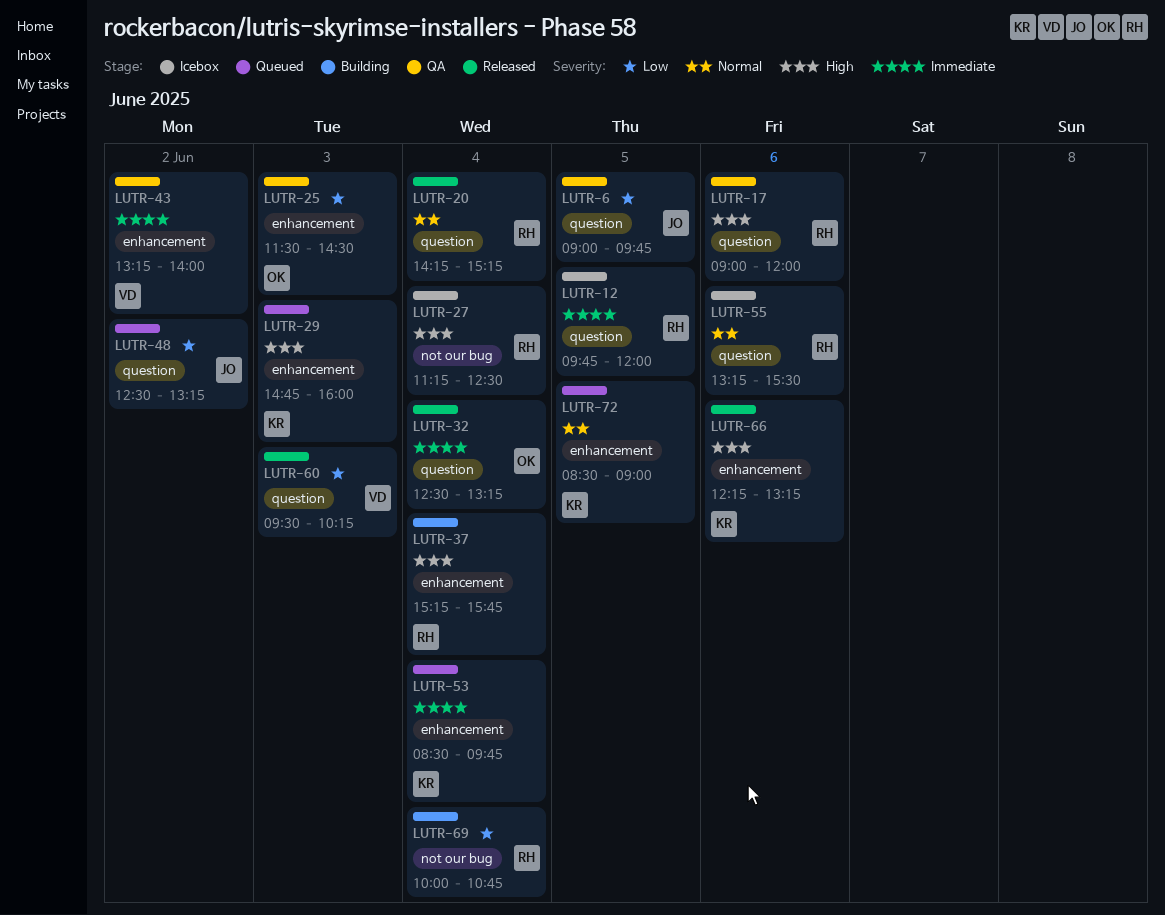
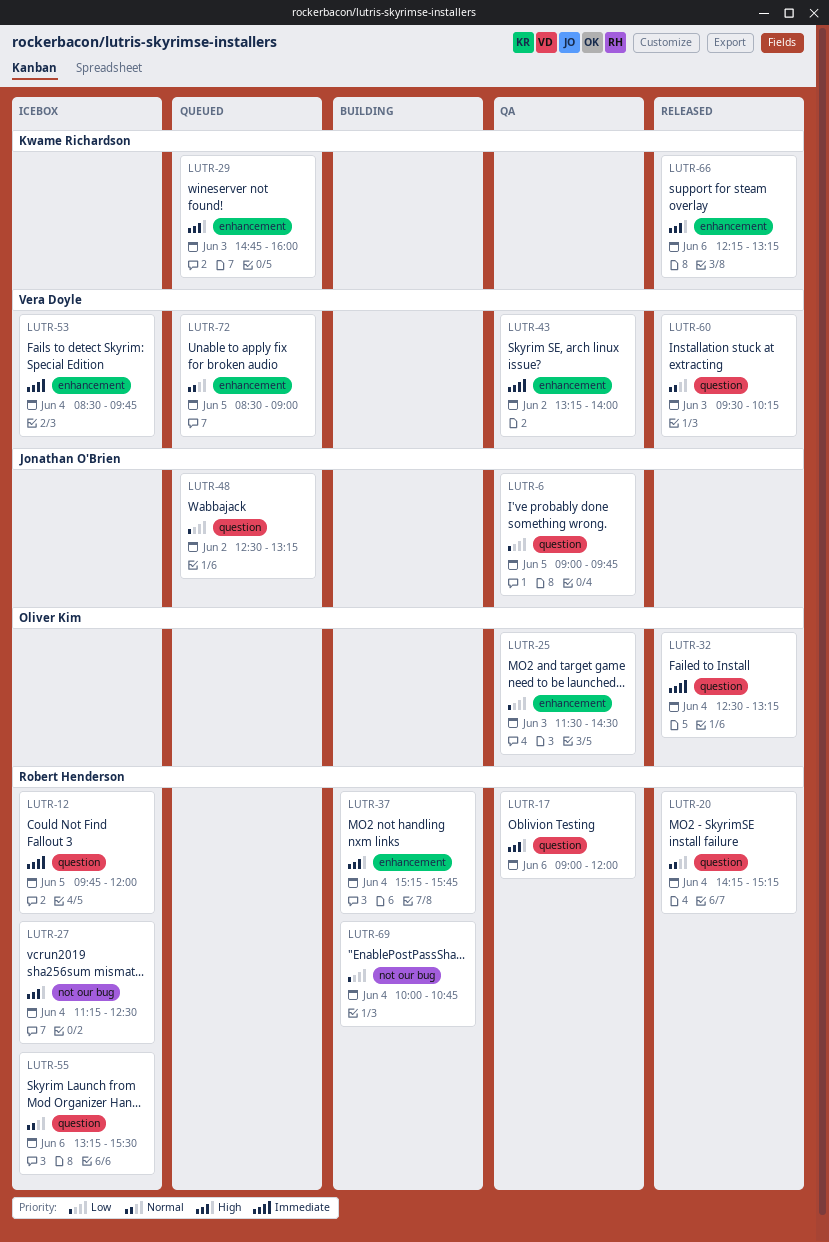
LUTR-53, status: Queued -> Icebox
LUTR-53, owner: Kwame Richardson -> Vera Doyle
LUTR-60, priority: Low -> Normal
LUTR-72, owner: Kwame Richardson -> Vera Doyle

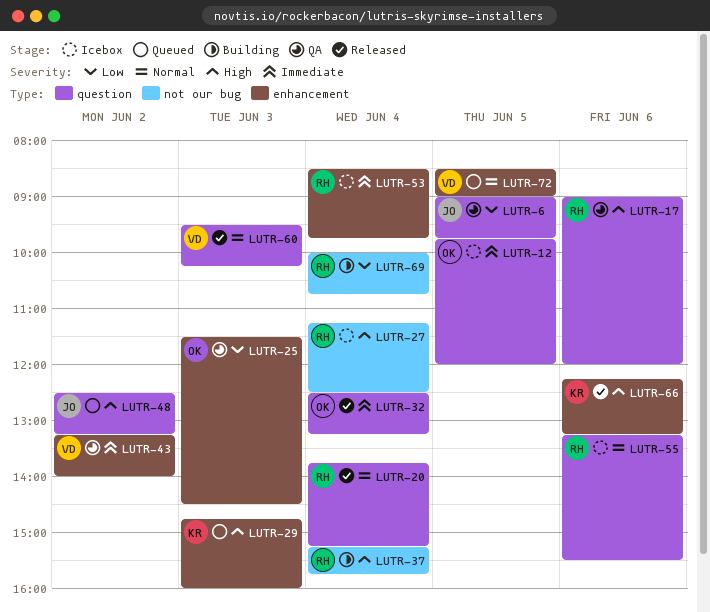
LUTR-12, owner: Robert Henderson -> Oliver Kim
LUTR-20, begins: 14:15 -> 13:45
LUTR-37, label: enhancement -> not our bug
LUTR-48, priority: Low -> High
LUTR-53, owner: Vera Doyle -> Robert Henderson

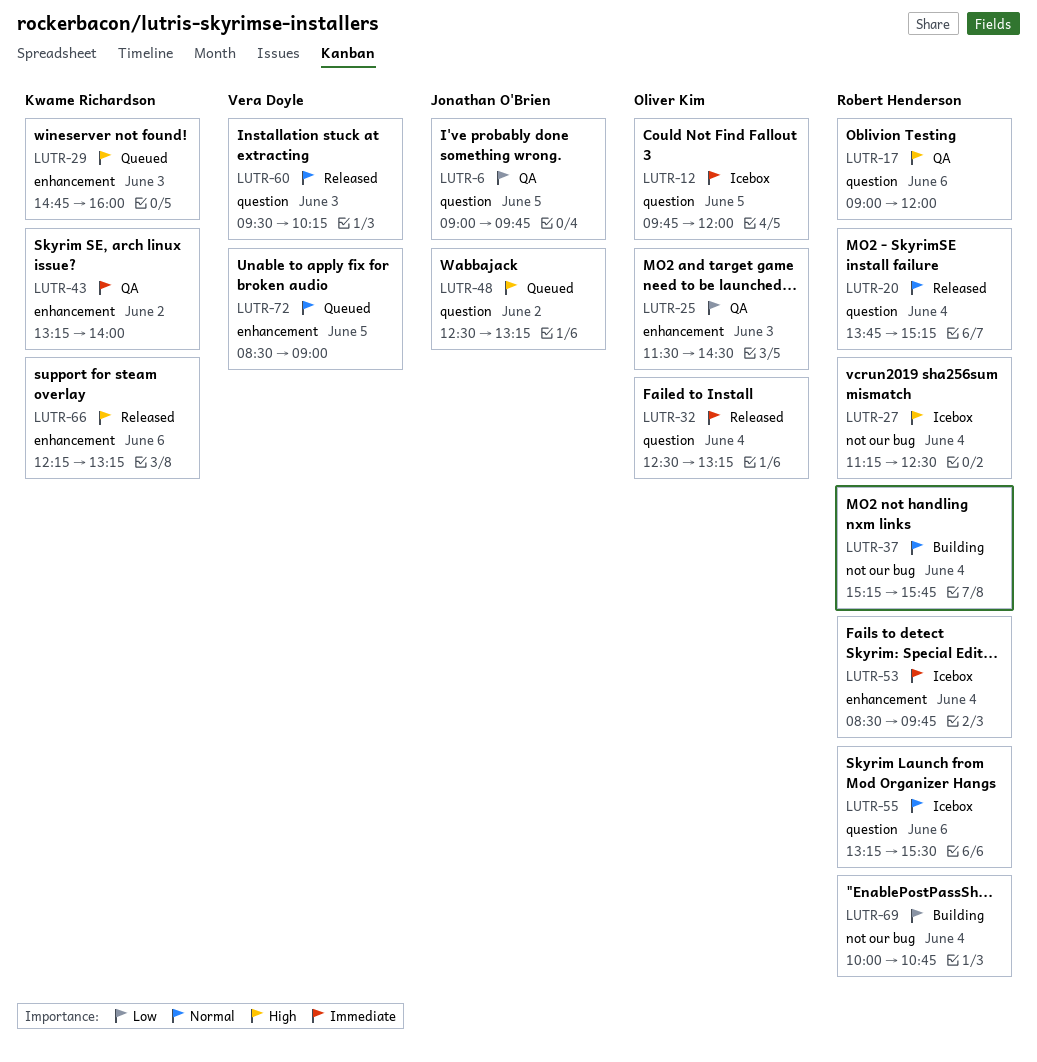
LUTR-37, priority: High -> Normal
LUTR-43, owner: Vera Doyle -> Kwame Richardson

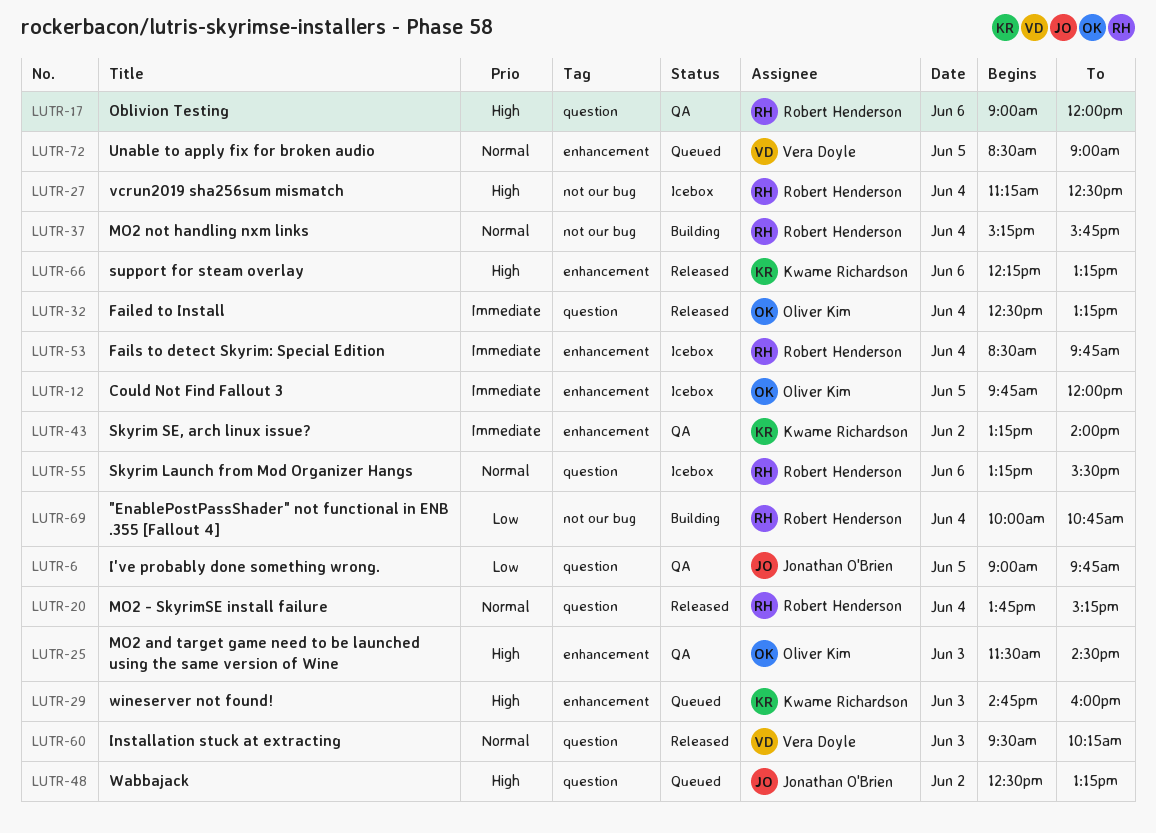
LUTR-12, label: question -> enhancement
LUTR-25, priority: Low -> High

